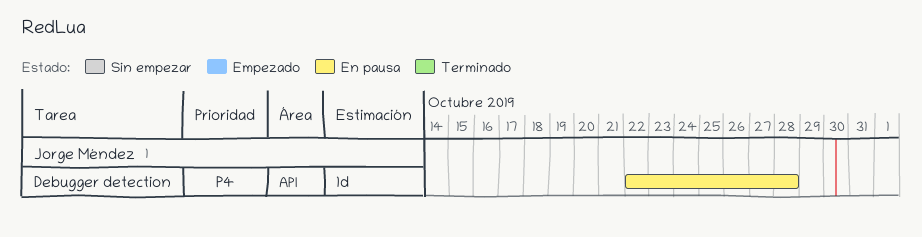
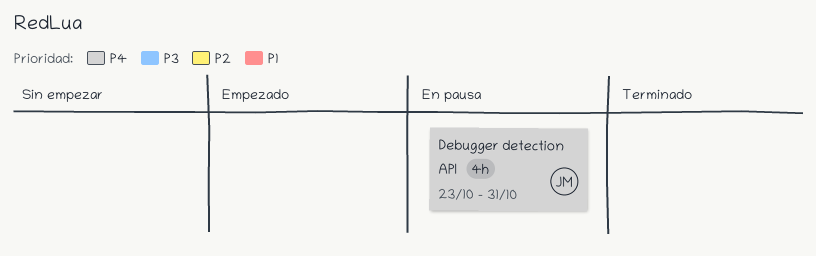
Debugger detection, estimate: 1d -> 4h
Debugger detection, start: Oct 22 -> Oct 23
Debugger detection, due: Oct 28 -> Oct 31

